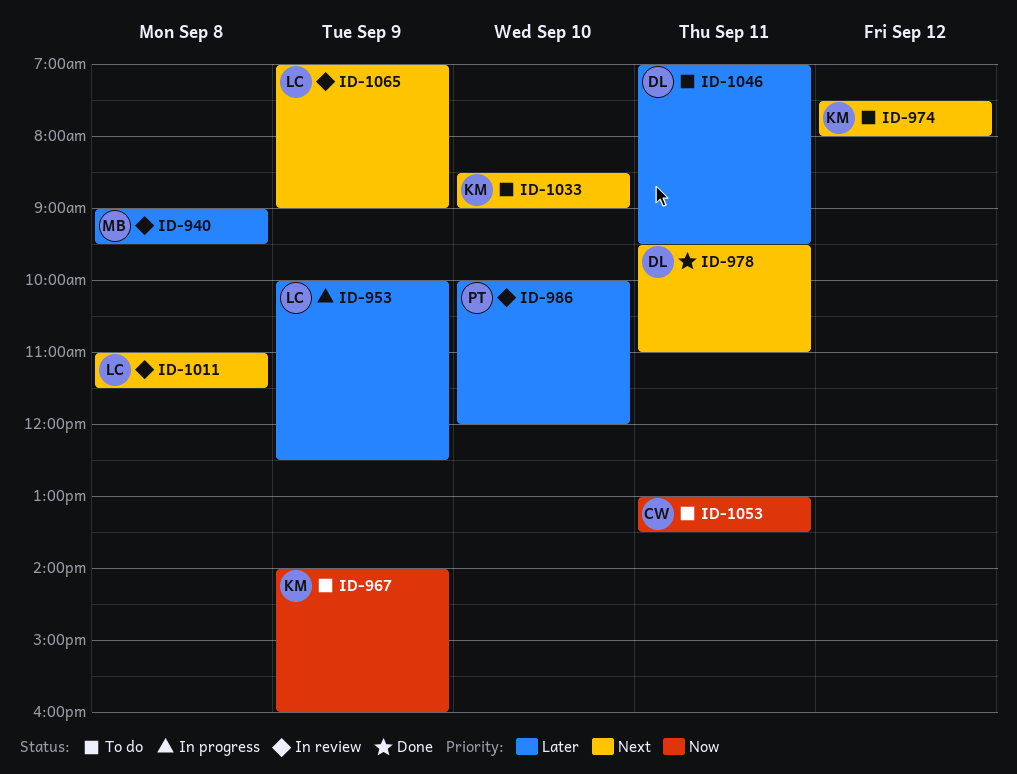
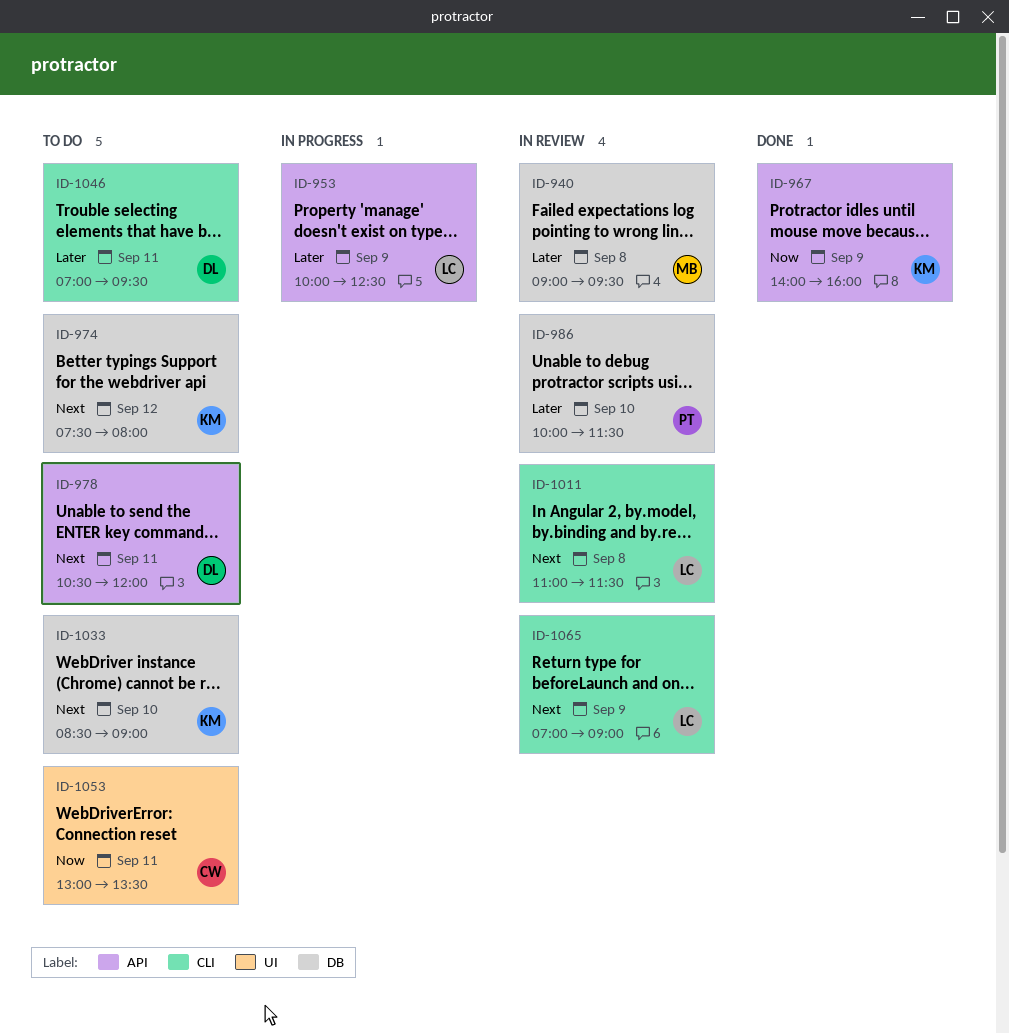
ID-967, status: To do -> Done
ID-978, status: Done -> To do
ID-978, begins: 09:30 -> 10:30
ID-978, ends: 11:00 -> 12:00
ID-986, ends: 12:00 -> 11:30

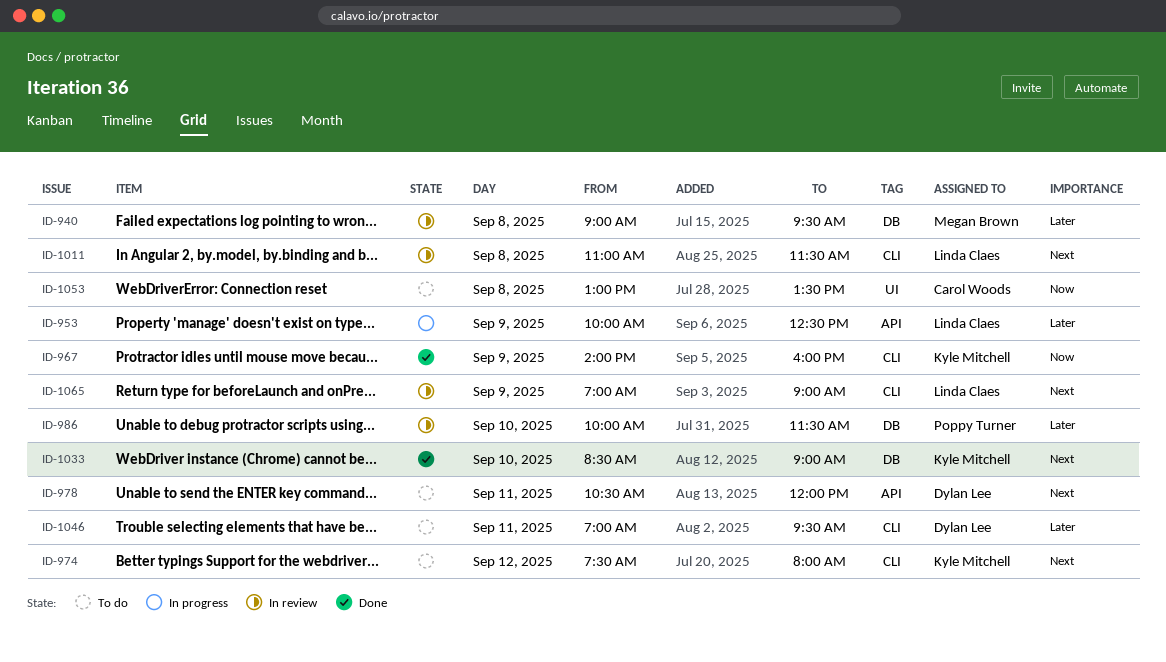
ID-967, label: API -> CLI
ID-974, label: DB -> CLI
ID-1033, status: To do -> Done
ID-1053, day: Sep 11 -> Sep 8

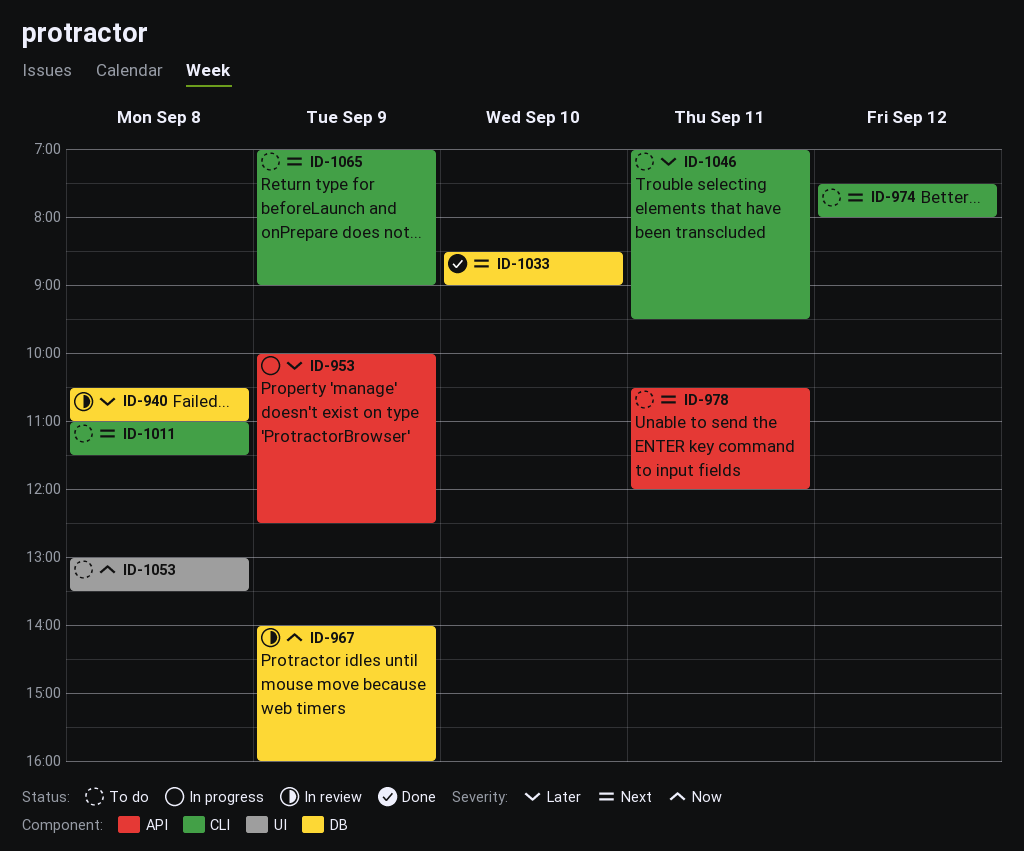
ID-940, begins: 09:00 -> 10:30
ID-940, ends: 09:30 -> 11:00
ID-967, status: Done -> In review
ID-967, label: CLI -> DB
ID-986: present -> none
ID-1011, status: In review -> To do
ID-1065, status: In review -> To do

